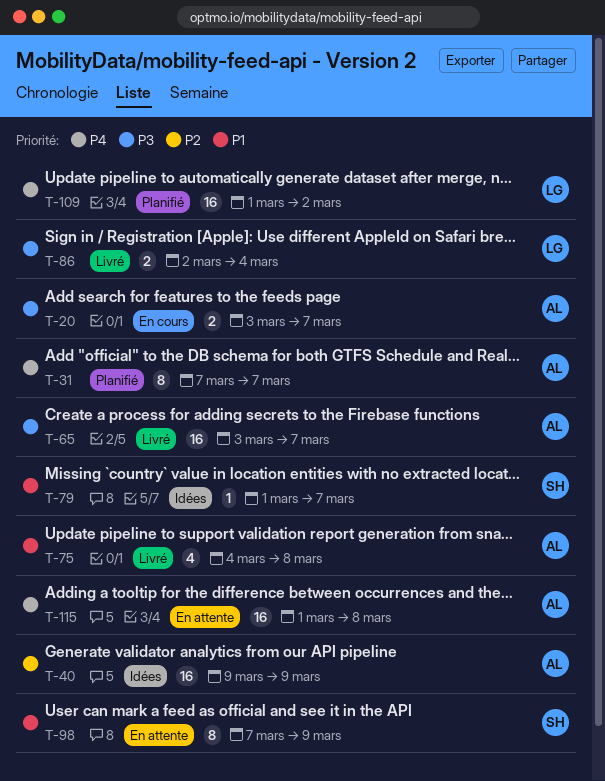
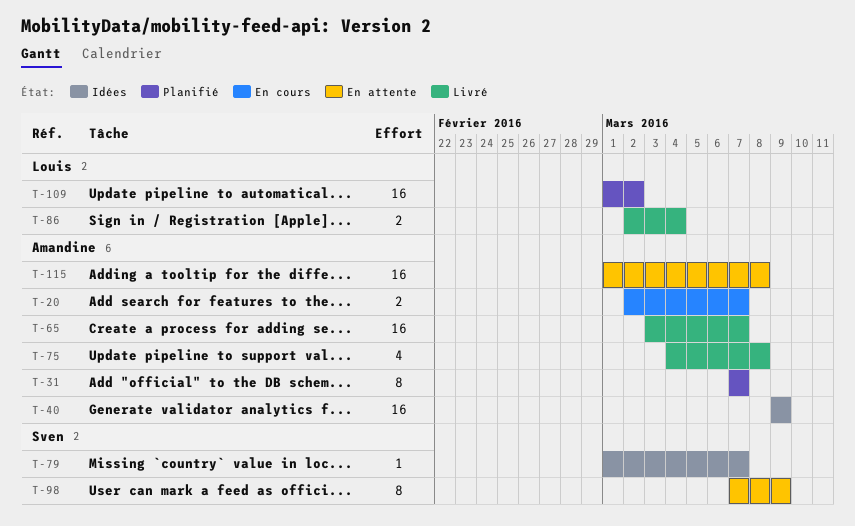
T-20, start: Mar 3 -> Mar 2

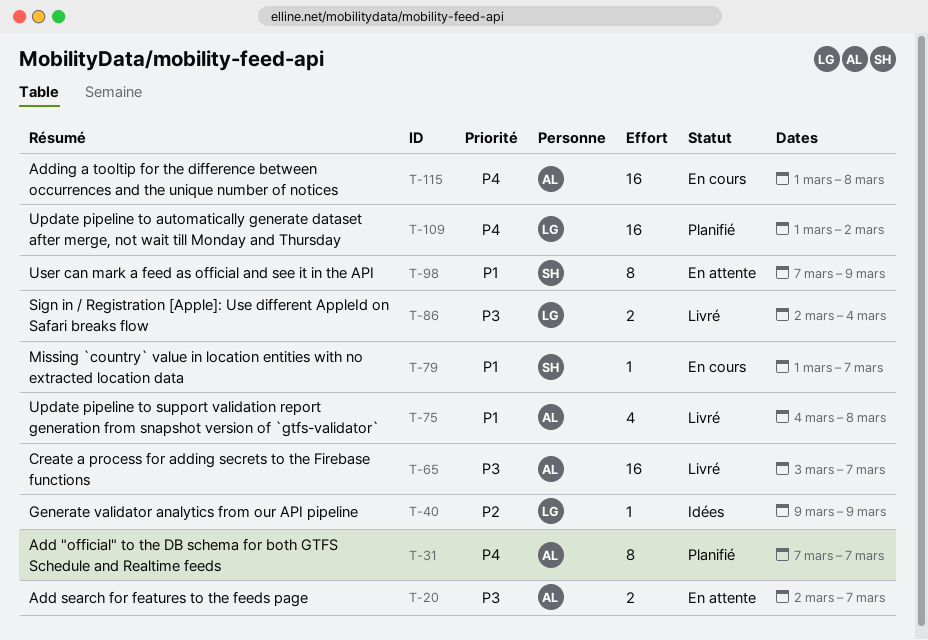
T-20, status: En cours -> En attente
T-40, owner: Amandine -> Louis
T-40, estimate: 16 -> 1
T-79, status: Idées -> En cours
T-115, status: En attente -> En cours

